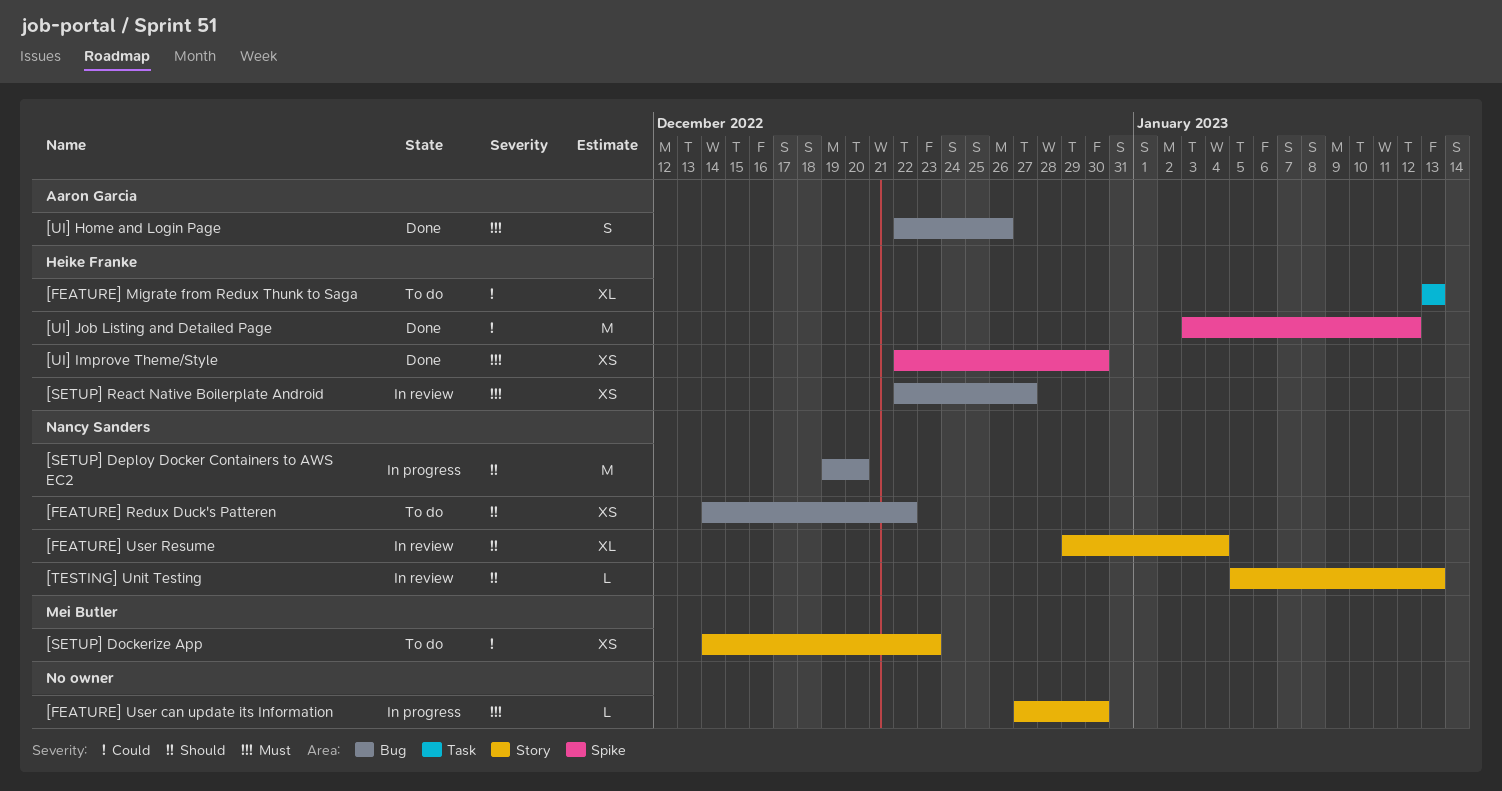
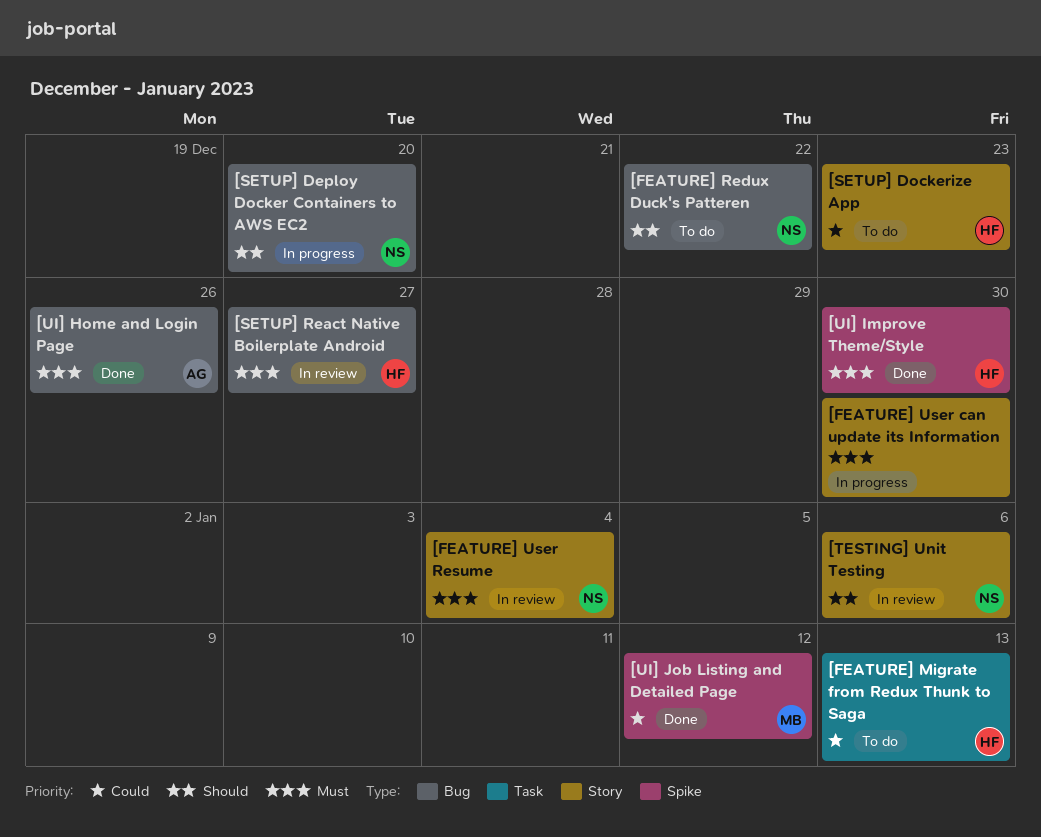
[FEATURE] User Resume, priority: Should -> Must
[SETUP] Dockerize App, owner: Mei Butler -> Heike Franke
[TESTING] Unit Testing, due: Jan 13 -> Jan 6
[UI] Job Listing and Detailed Page, owner: Heike Franke -> Mei Butler

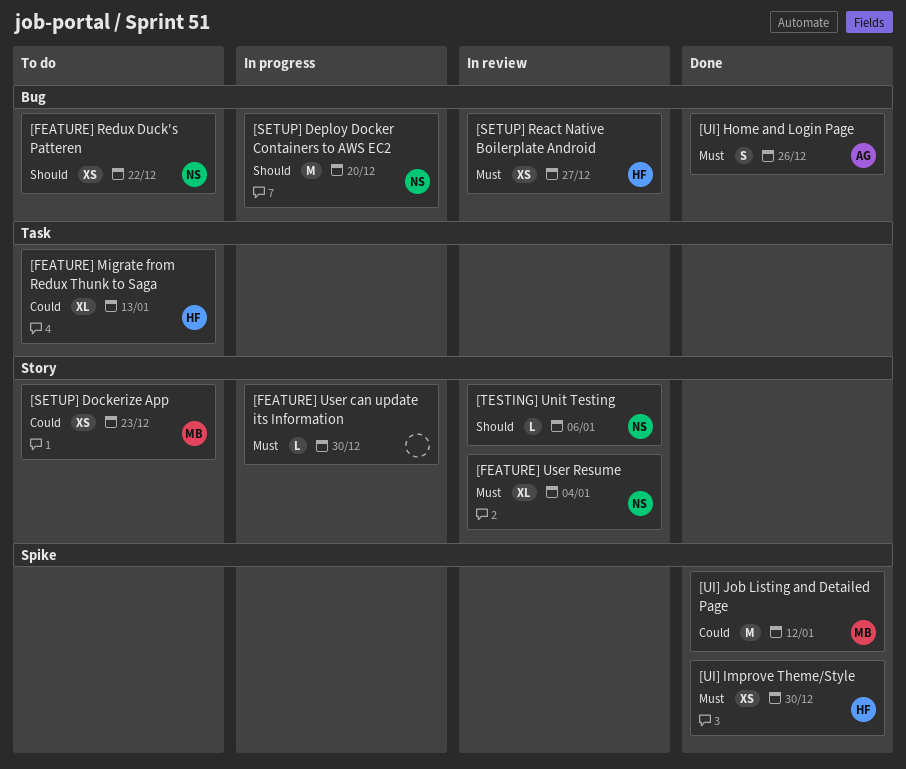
[SETUP] Dockerize App, owner: HF -> MB

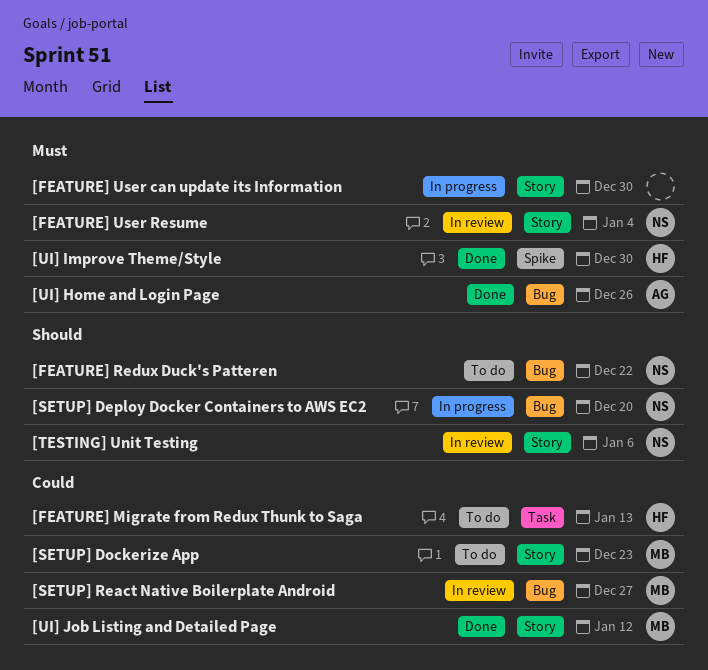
[SETUP] React Native Boilerplate Android, owner: HF -> MB
[SETUP] React Native Boilerplate Android, priority: Must -> Could
[UI] Job Listing and Detailed Page, label: Spike -> Story

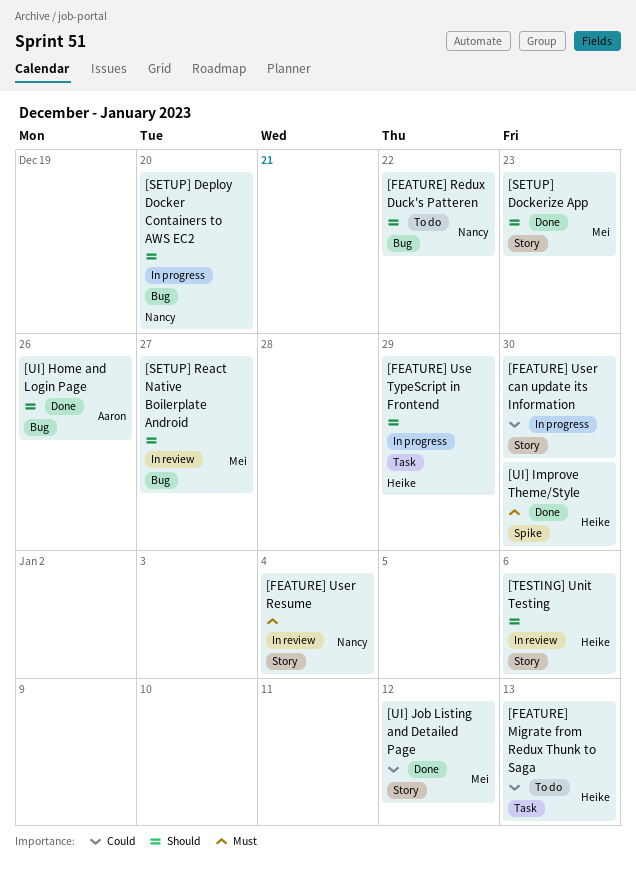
[FEATURE] Use TypeScript in Frontend: none -> present
[FEATURE] User can update its Information, priority: Must -> Could
[SETUP] Dockerize App, status: To do -> Done
[SETUP] Dockerize App, priority: Could -> Should
[SETUP] React Native Boilerplate Android, priority: Could -> Should
[TESTING] Unit Testing, owner: Nancy -> Heike
[UI] Home and Login Page, priority: Must -> Should

